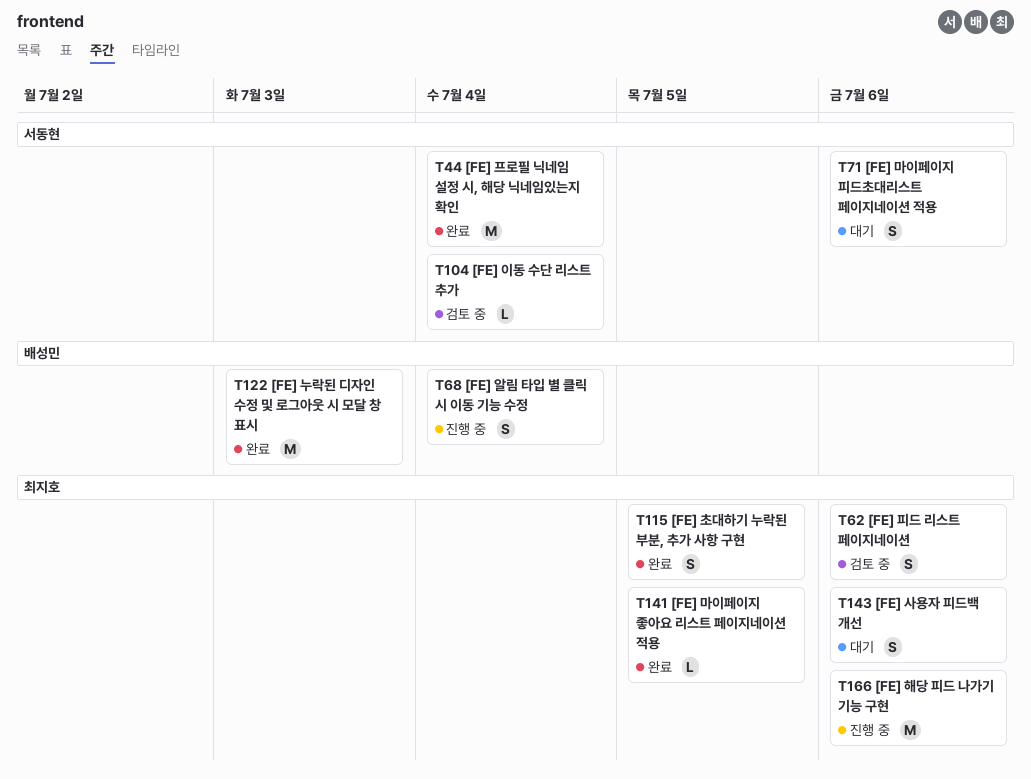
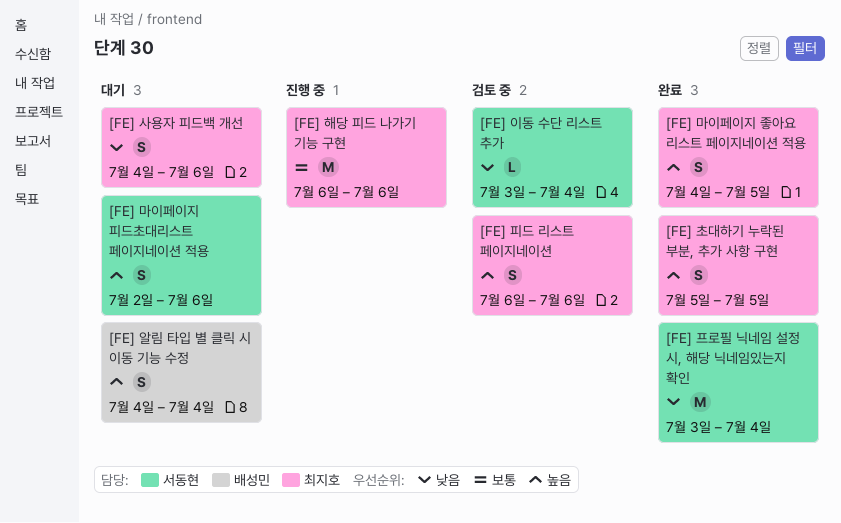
[FE] 누락된 디자인 수정 및 로그아웃 시 모달 창 표시: present -> none
[FE] 마이페이지 좋아요 리스트 페이지네이션 적용, estimate: L -> S
[FE] 알림 타입 별 클릭 시 이동 기능 수정, status: 진행 중 -> 대기

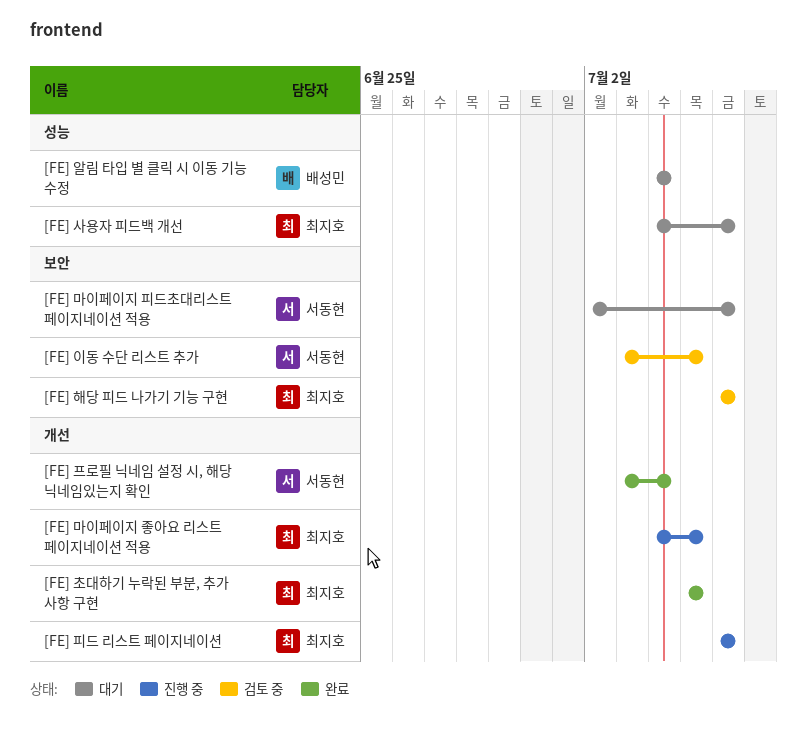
[FE] 마이페이지 좋아요 리스트 페이지네이션 적용, status: 완료 -> 진행 중
[FE] 이동 수단 리스트 추가, due: Jul 4 -> Jul 5
[FE] 피드 리스트 페이지네이션, status: 검토 중 -> 진행 중
[FE] 해당 피드 나가기 기능 구현, status: 진행 중 -> 검토 중

